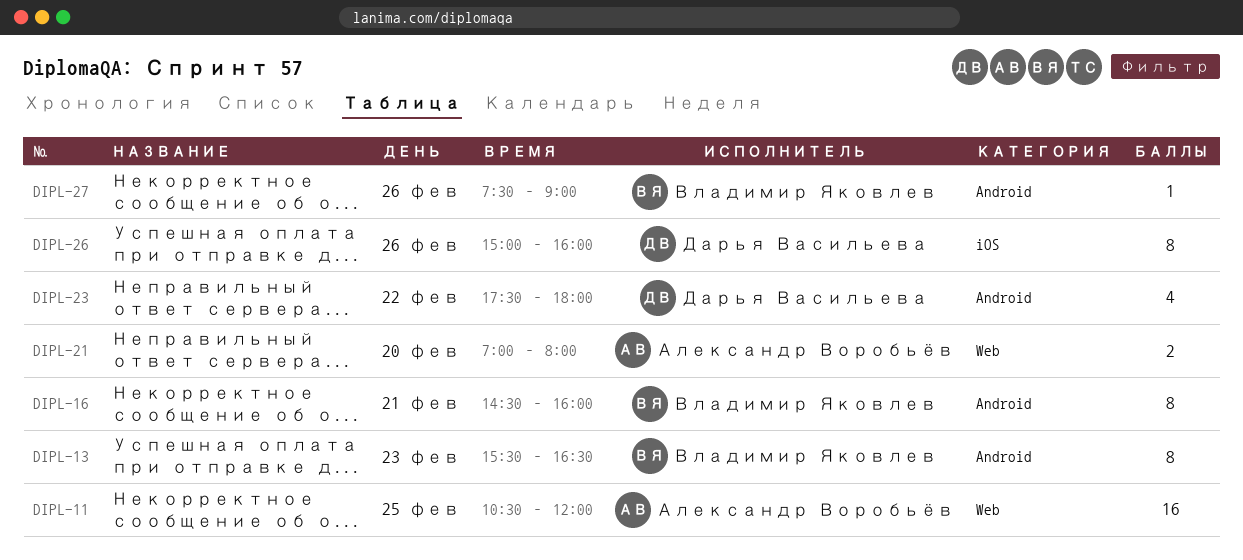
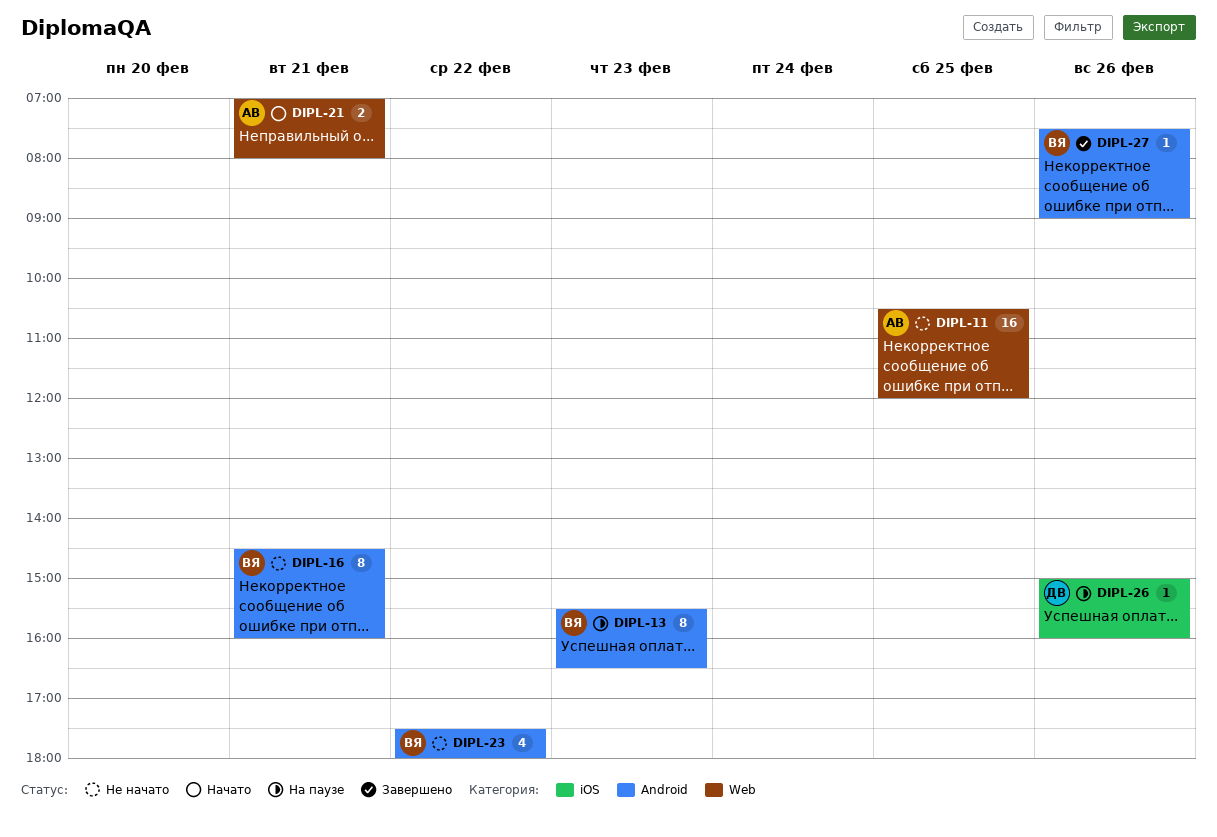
DIPL-21, day: Feb 20 -> Feb 21
DIPL-23, owner: Дарья Васильева -> Владимир Яковлев
DIPL-26, estimate: 8 -> 1

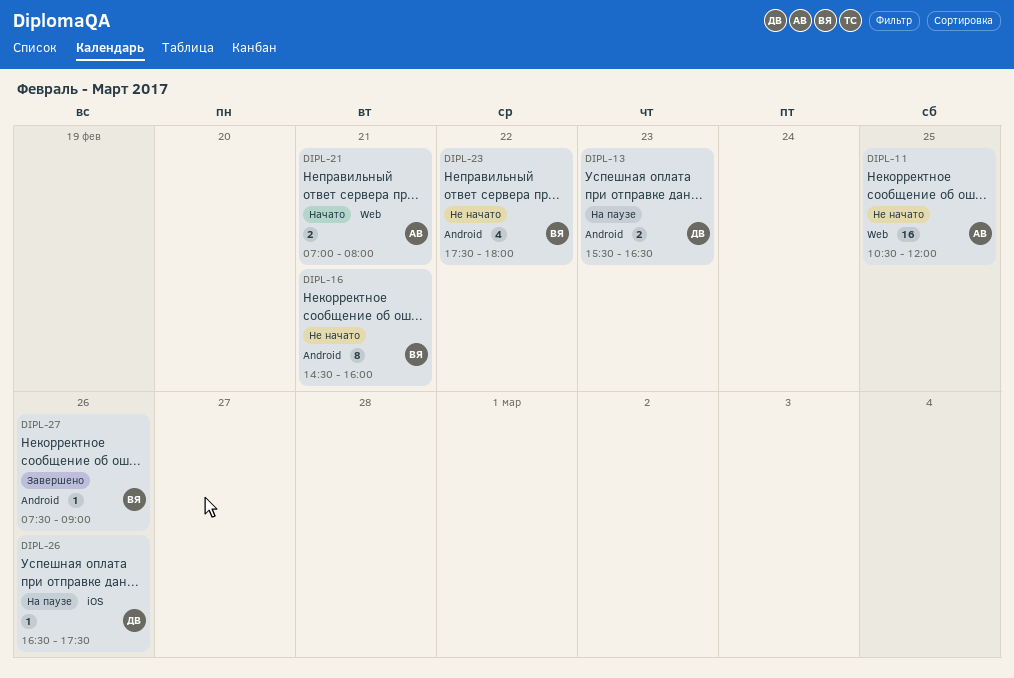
DIPL-13, owner: ВЯ -> ДВ
DIPL-13, estimate: 8 -> 2
DIPL-26, begins: 15:00 -> 16:30
DIPL-26, ends: 16:00 -> 17:30

